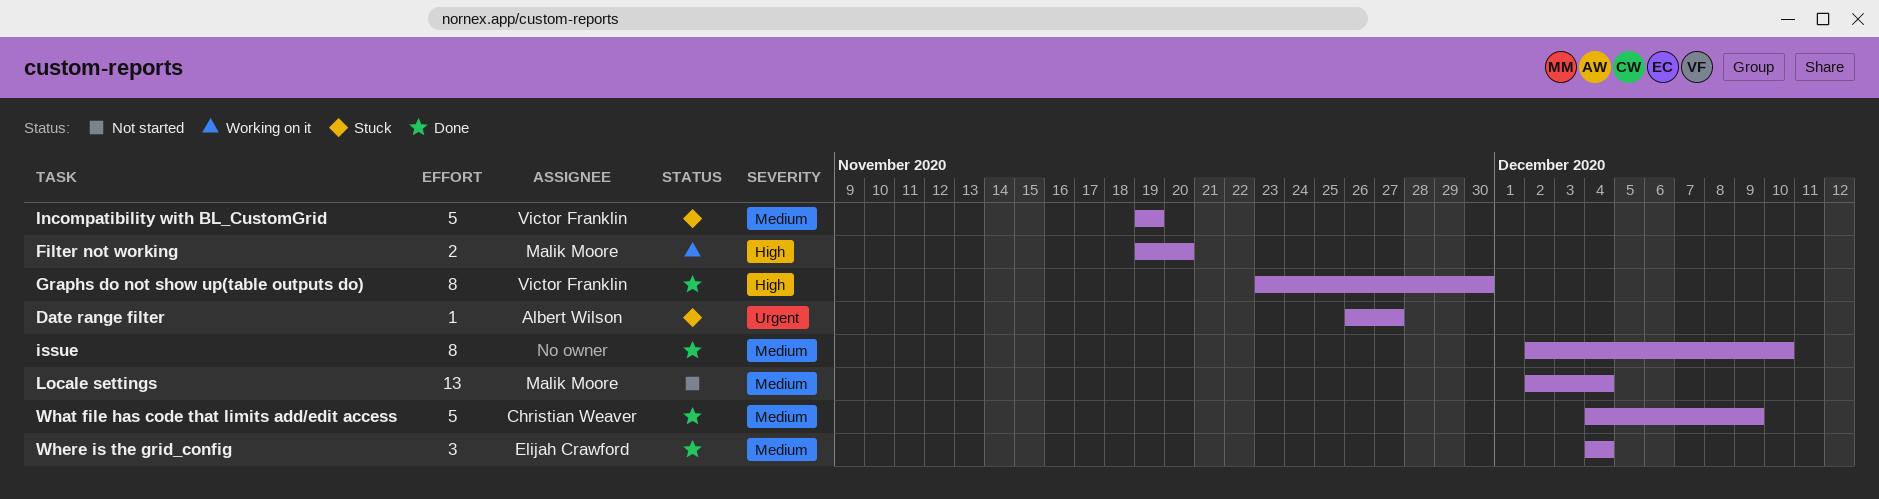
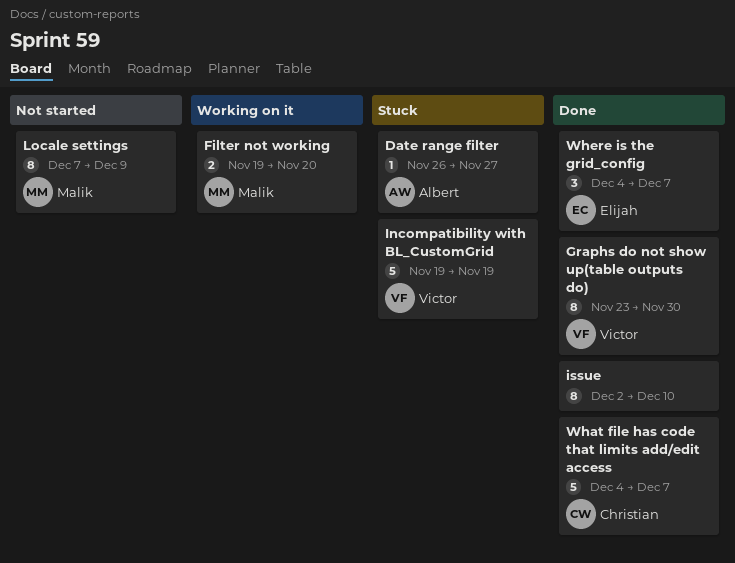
Locale settings, estimate: 13 -> 8
Locale settings, start: Dec 2 -> Dec 7
Locale settings, due: Dec 4 -> Dec 9
What file has code that limits add/edit access, due: Dec 9 -> Dec 7
Where is the grid_config, due: Dec 4 -> Dec 7

